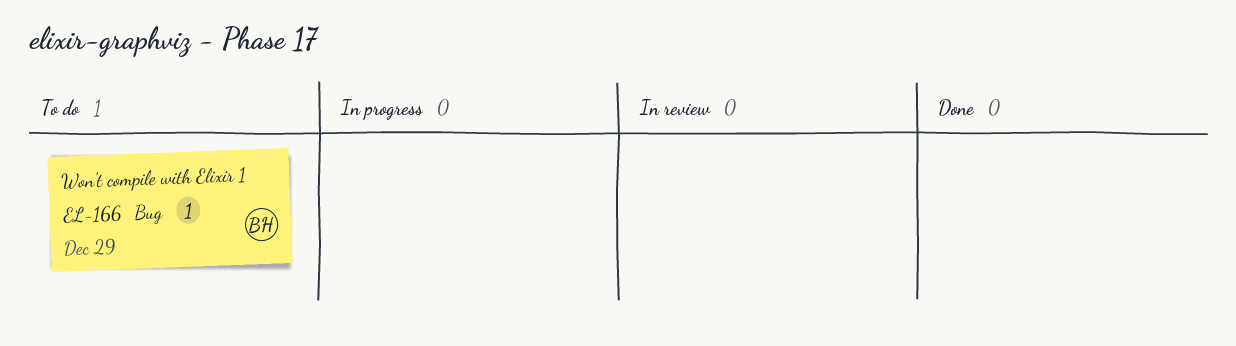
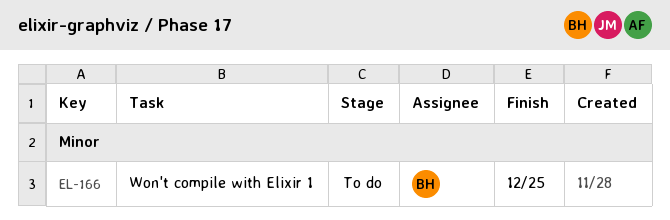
EL-166, due: Dec 29 -> Dec 25

